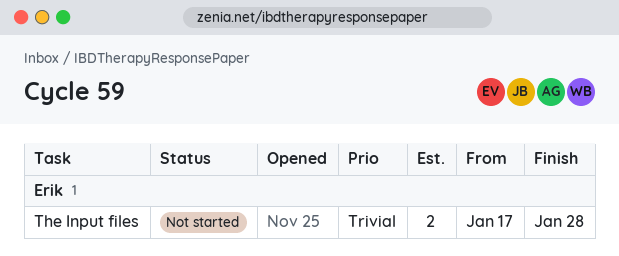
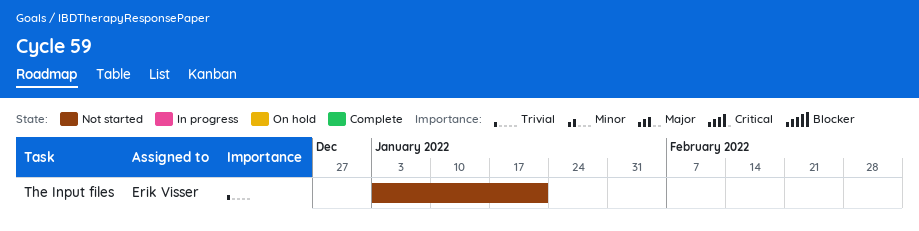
The Input files, start: Jan 17 -> Jan 3
The Input files, due: Jan 28 -> Jan 21

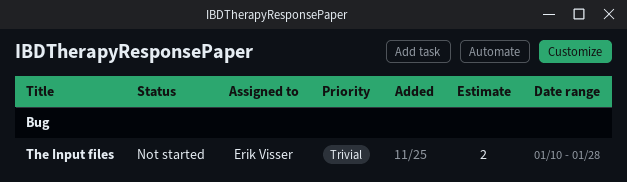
The Input files, start: Jan 3 -> Jan 10
The Input files, due: Jan 21 -> Jan 28

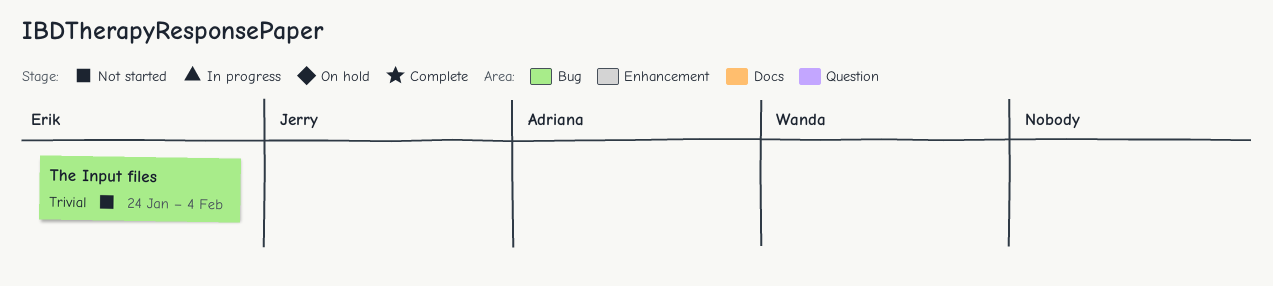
The Input files, start: Jan 10 -> Jan 24
The Input files, due: Jan 28 -> Feb 4

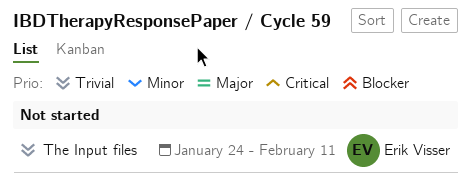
The Input files, due: Feb 4 -> Feb 11

